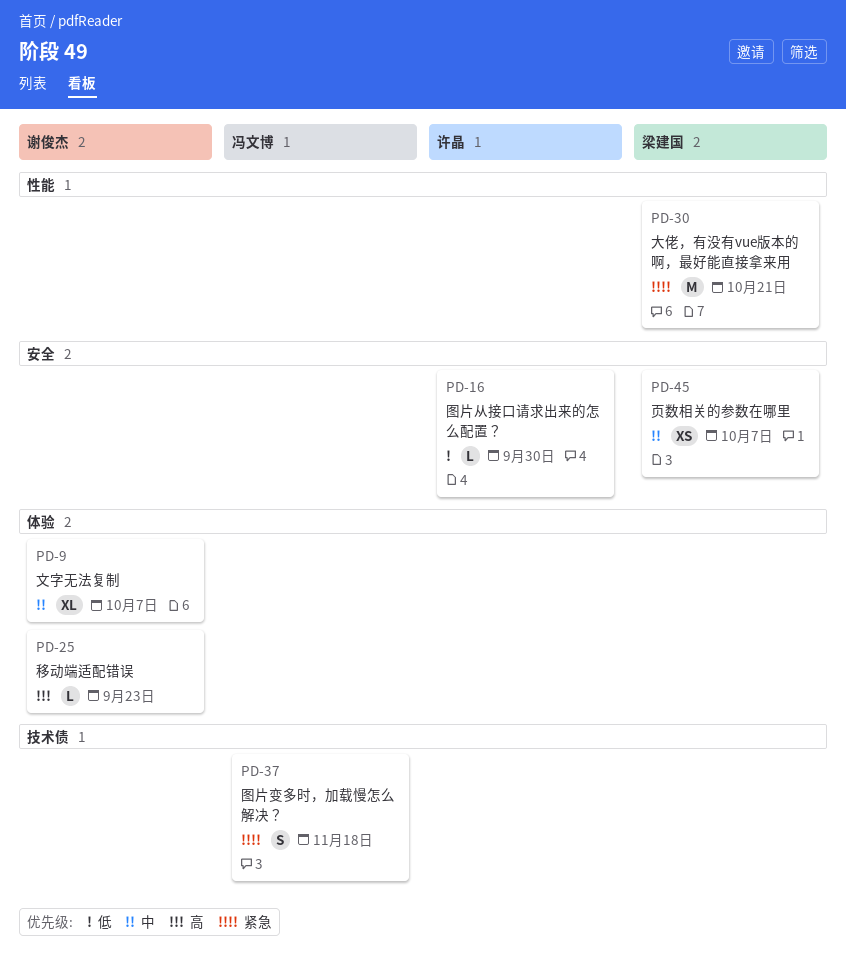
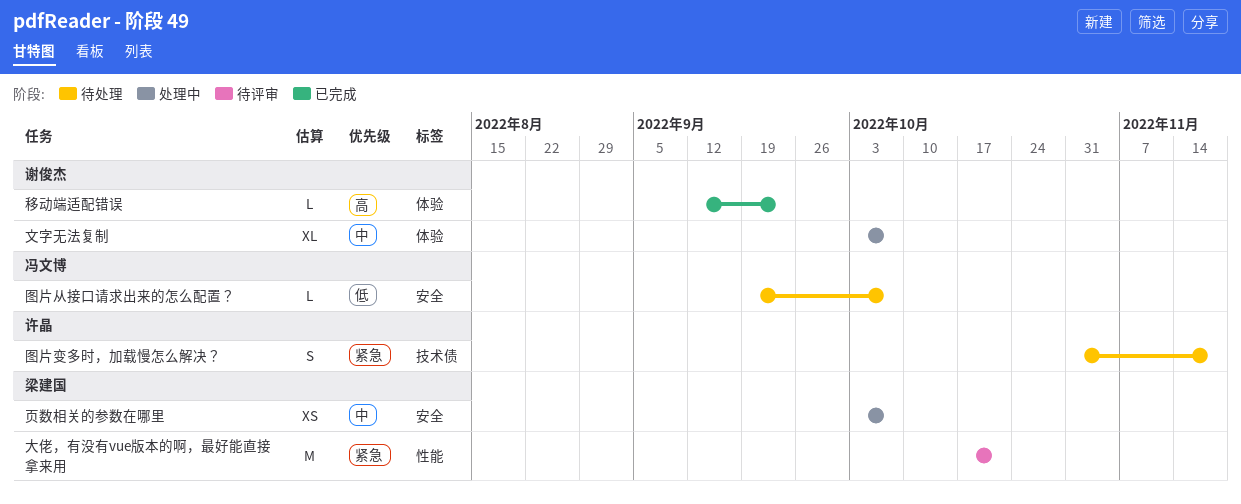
图片从接口请求出来的怎么配置？, owner: 许晶 -> 冯文博
图片从接口请求出来的怎么配置？, due: Sep 30 -> Oct 7
图片变多时，加载慢怎么解决？, owner: 冯文博 -> 许晶

